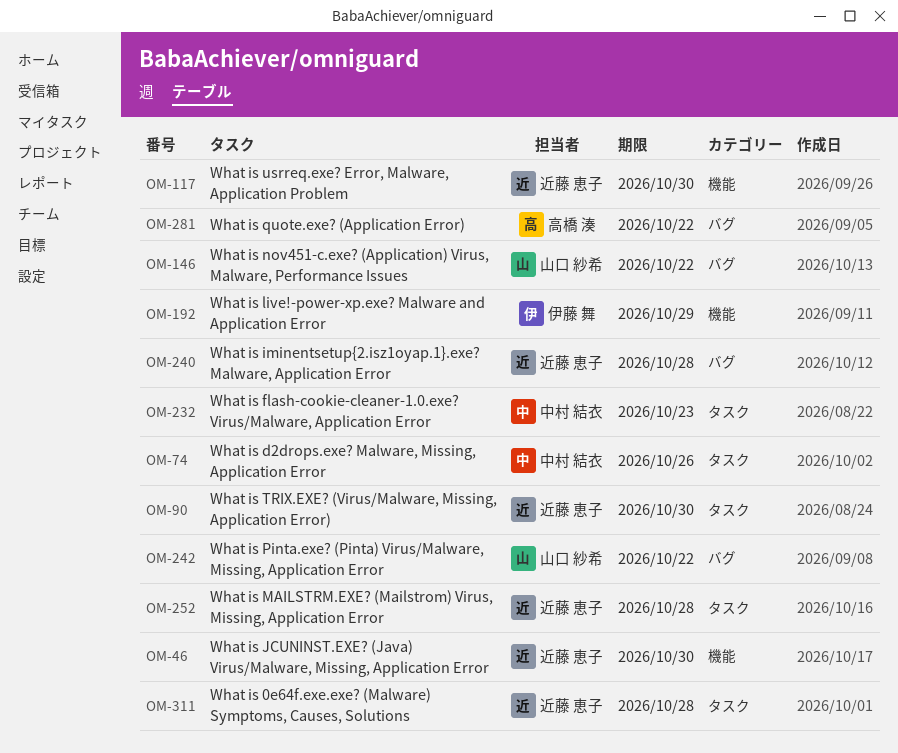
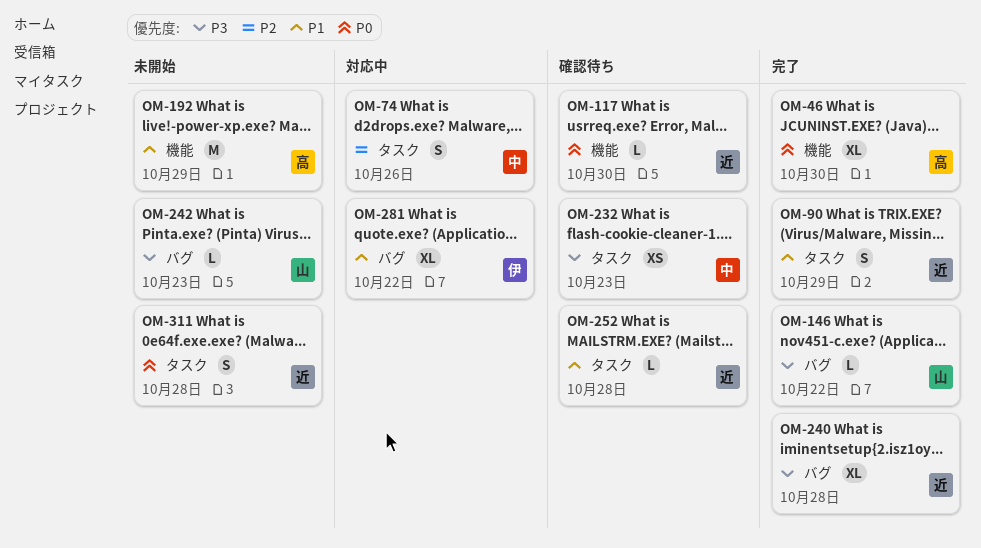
OM-46, owner: 近藤 恵子 -> 高橋 湊
OM-90, due: Oct 30 -> Oct 29
OM-192, owner: 伊藤 舞 -> 高橋 湊
OM-242, due: Oct 22 -> Oct 23
OM-281, owner: 高橋 湊 -> 伊藤 舞

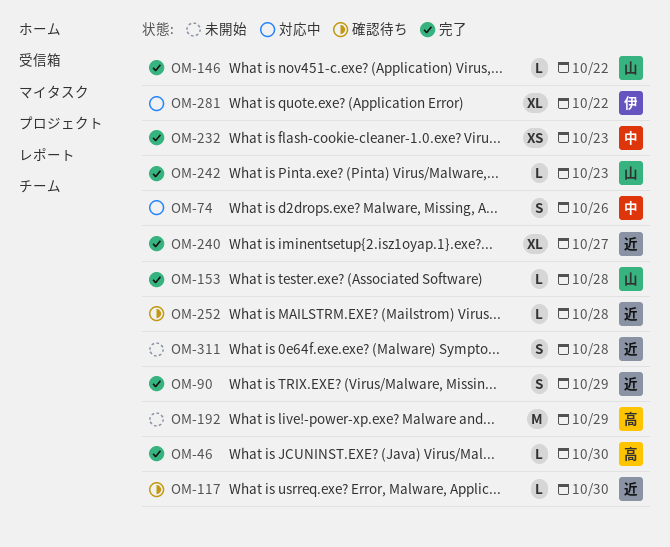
OM-46, estimate: XL -> L
OM-153: none -> present
OM-232, status: 確認待ち -> 完了
OM-240, due: Oct 28 -> Oct 27
OM-242, status: 未開始 -> 完了

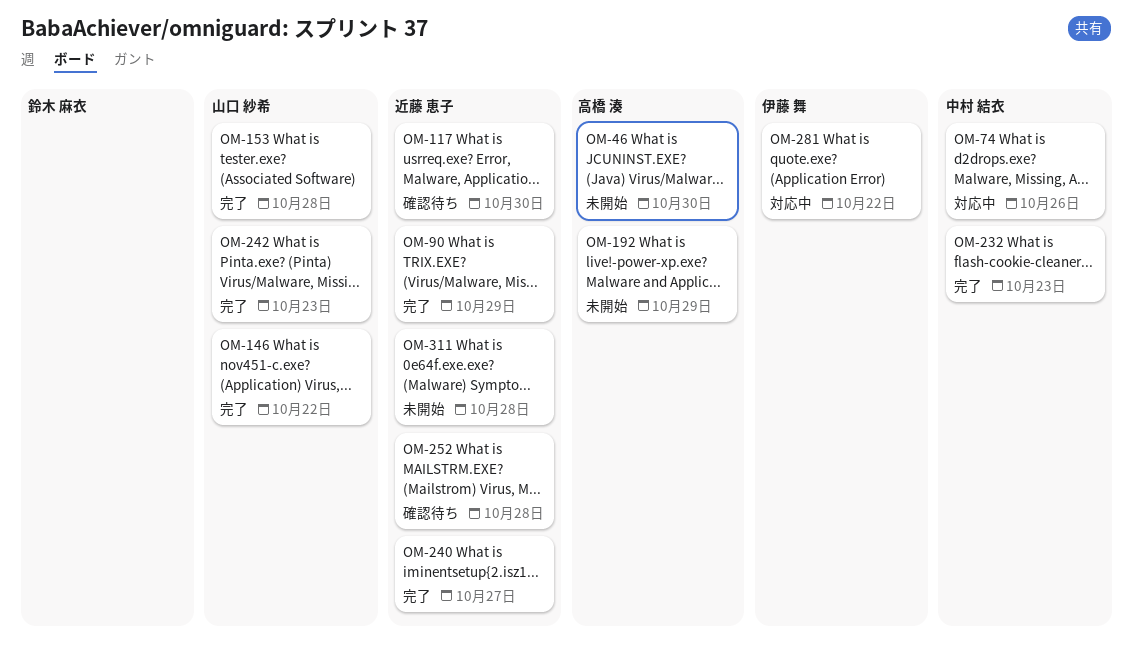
OM-46, status: 完了 -> 未開始

